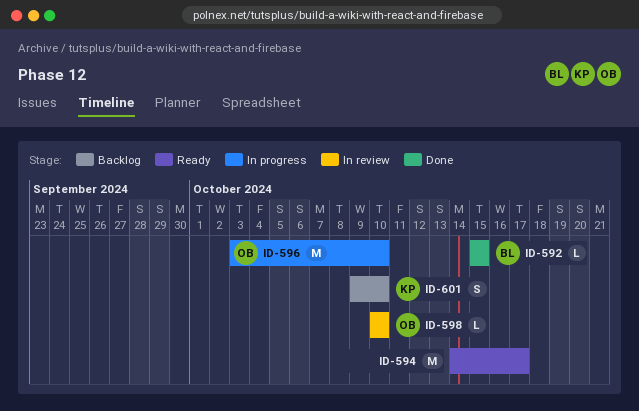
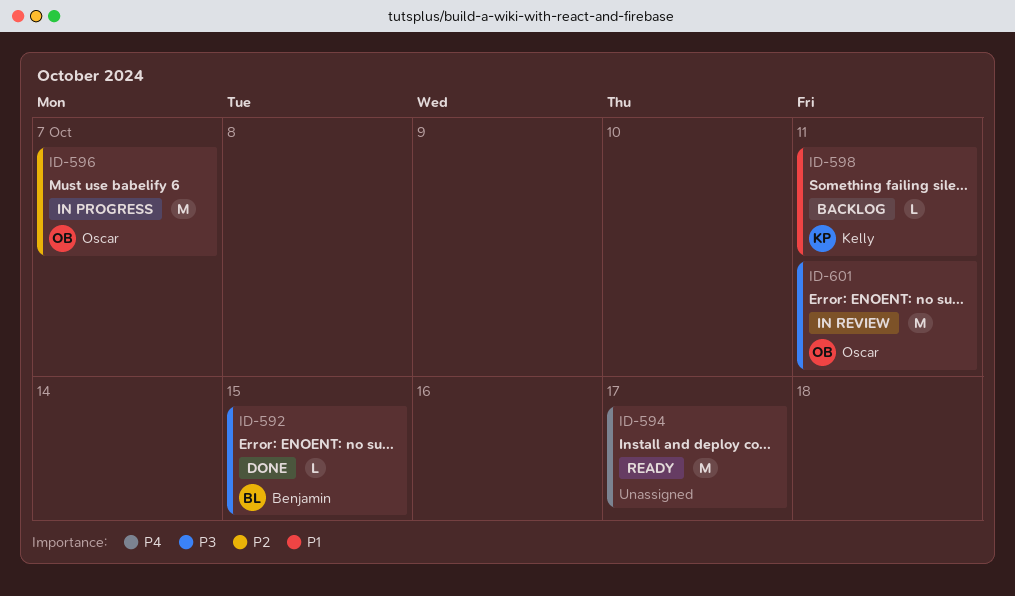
ID-596, due: Oct 10 -> Oct 7
ID-598, status: In review -> Backlog
ID-598, owner: Oscar -> Kelly
ID-598, due: Oct 10 -> Oct 11
ID-601, status: Backlog -> In review
ID-601, owner: Kelly -> Oscar
ID-601, estimate: S -> M
ID-601, due: Oct 10 -> Oct 11

